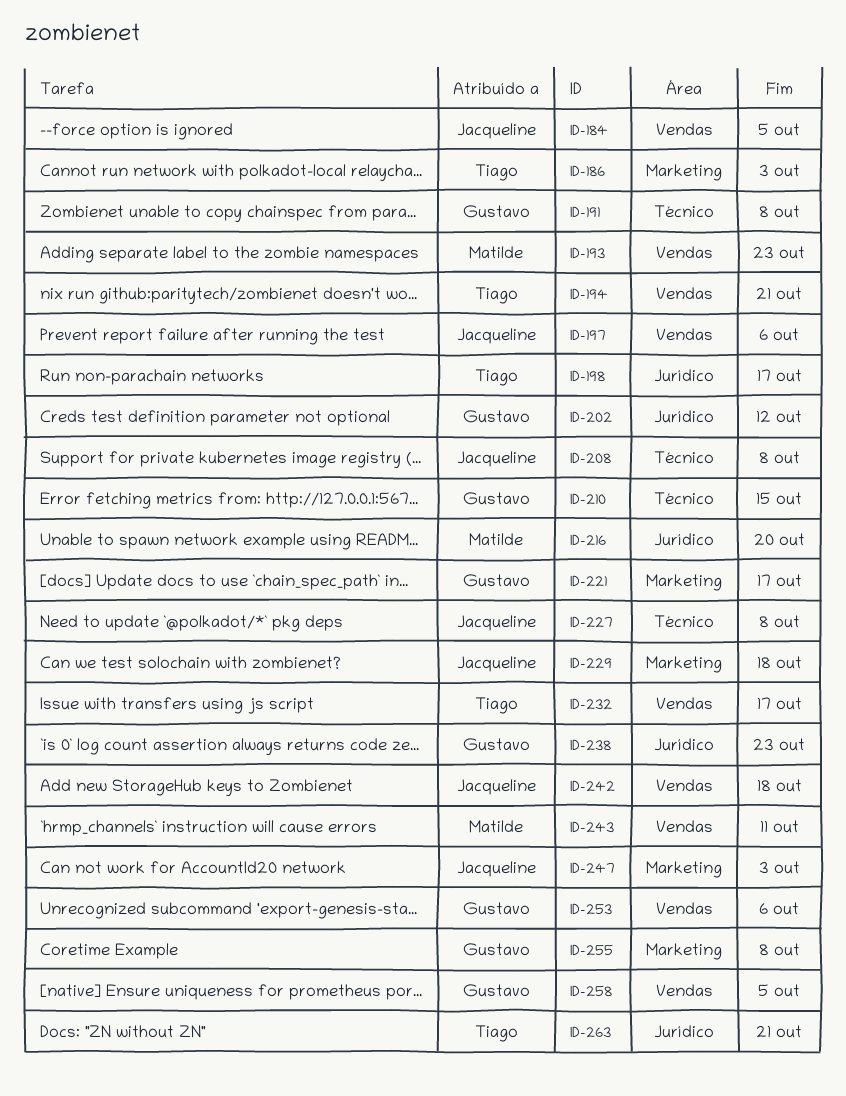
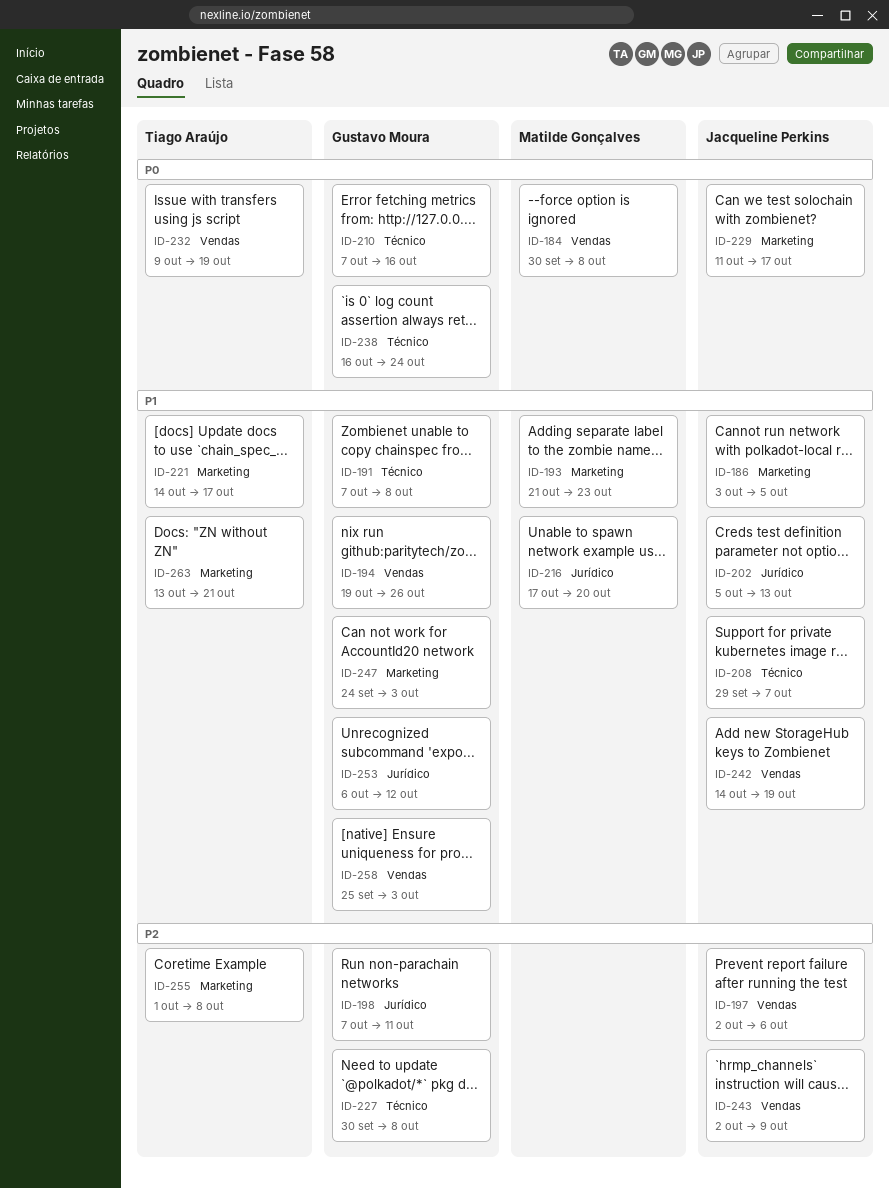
ID-184, owner: Jacqueline Perkins -> Matilde Gonçalves
ID-184, due: Oct 5 -> Oct 8
ID-186, owner: Tiago Araújo -> Jacqueline Perkins
ID-186, due: Oct 3 -> Oct 5
ID-193, label: Vendas -> Marketing
ID-194, owner: Tiago Araújo -> Gustavo Moura
ID-194, due: Oct 21 -> Oct 26
ID-198, owner: Tiago Araújo -> Gustavo Moura
ID-198, due: Oct 17 -> Oct 11
ID-202, owner: Gustavo Moura -> Jacqueline Perkins
ID-202, due: Oct 12 -> Oct 13
ID-208, due: Oct 8 -> Oct 7
ID-210, due: Oct 15 -> Oct 16
ID-221, owner: Gustavo Moura -> Tiago Araújo
ID-227, owner: Jacqueline Perkins -> Gustavo Moura
ID-229, due: Oct 18 -> Oct 17
ID-232, due: Oct 17 -> Oct 19
ID-238, label: Jurídico -> Técnico
ID-238, due: Oct 23 -> Oct 24
ID-242, due: Oct 18 -> Oct 19
ID-243, owner: Matilde Gonçalves -> Jacqueline Perkins
ID-243, due: Oct 11 -> Oct 9
ID-247, owner: Jacqueline Perkins -> Gustavo Moura
ID-253, label: Vendas -> Jurídico
ID-253, due: Oct 6 -> Oct 12
ID-255, owner: Gustavo Moura -> Tiago Araújo
ID-258, due: Oct 5 -> Oct 3
ID-263, label: Jurídico -> Marketing

